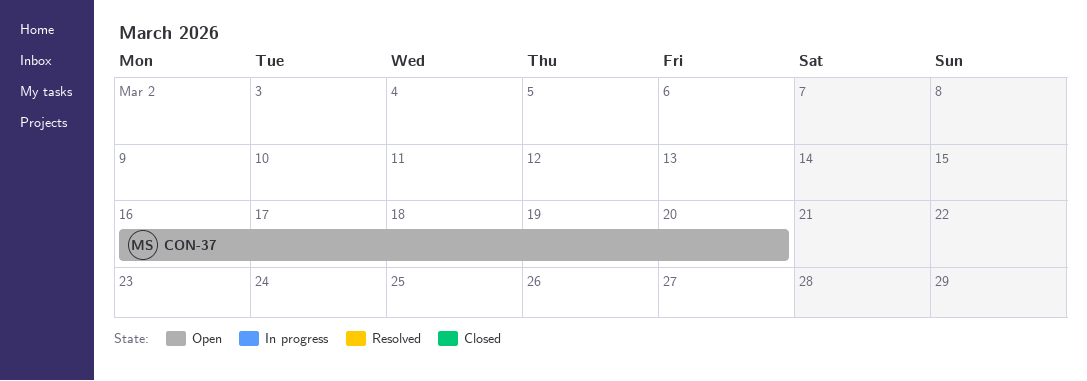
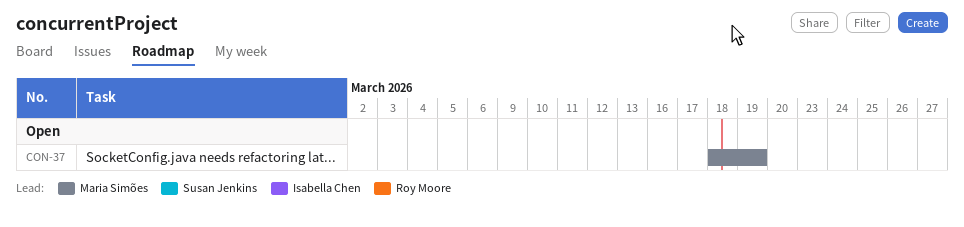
CON-37, start: Mar 16 -> Mar 18
CON-37, due: Mar 20 -> Mar 19

